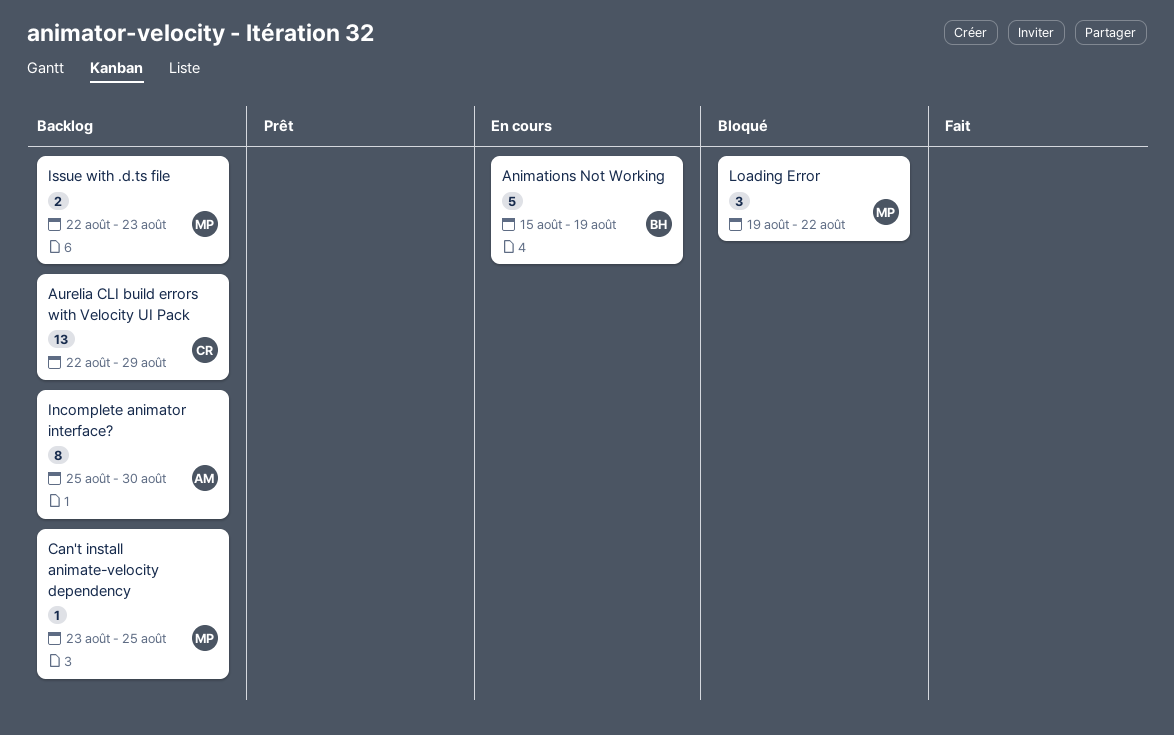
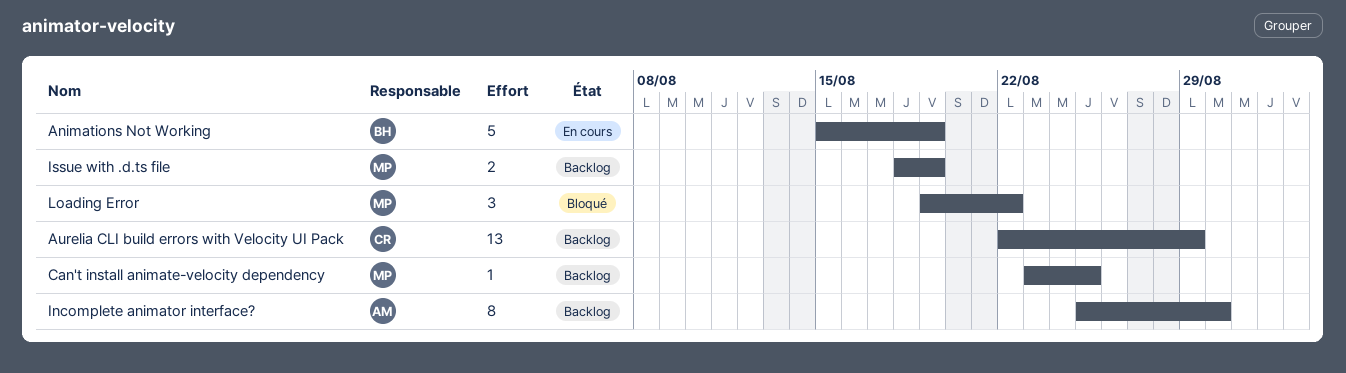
Issue with .d.ts file, start: Aug 22 -> Aug 18
Issue with .d.ts file, due: Aug 23 -> Aug 19

